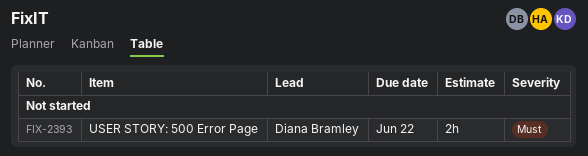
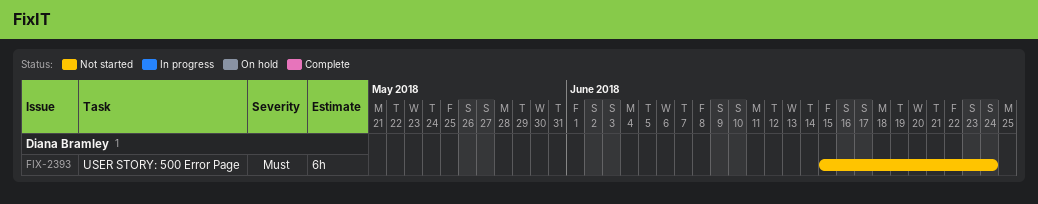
FIX-2393, estimate: 2h -> 6h
FIX-2393, due: Jun 22 -> Jun 24

